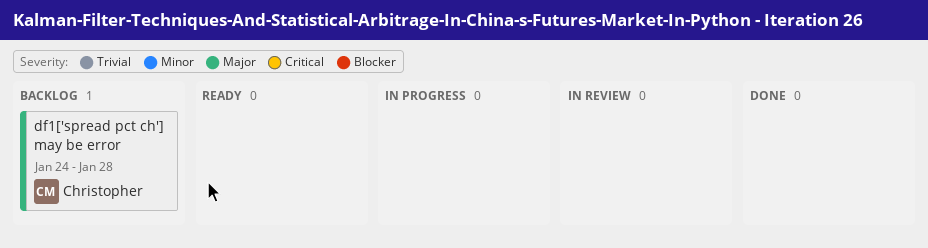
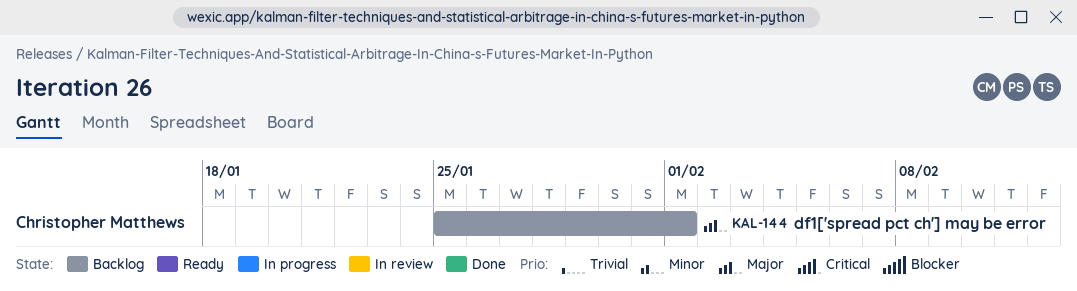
df1['spread pct ch'] may be error, start: Jan 24 -> Jan 25
df1['spread pct ch'] may be error, due: Jan 28 -> Feb 1

